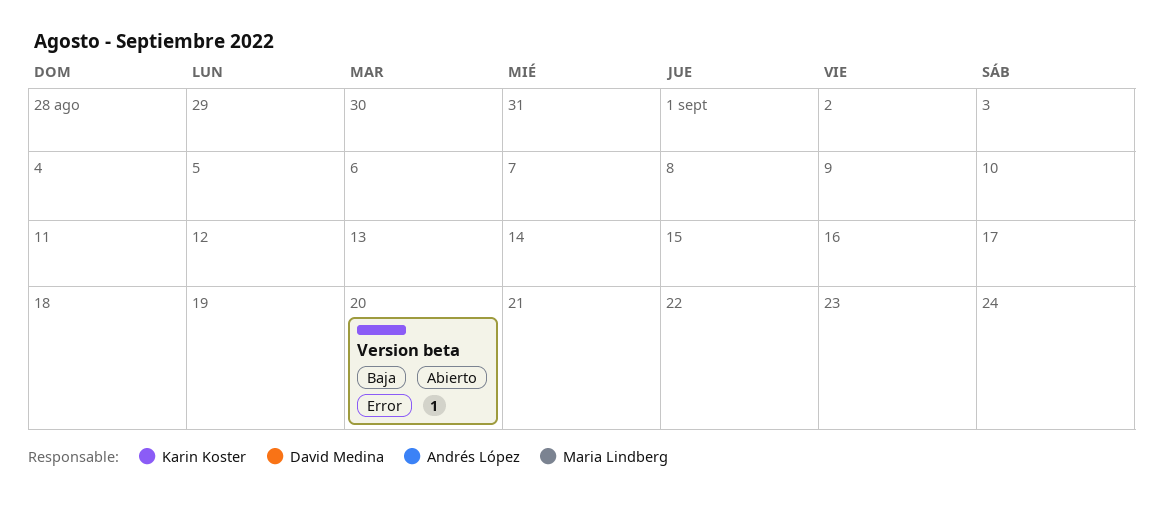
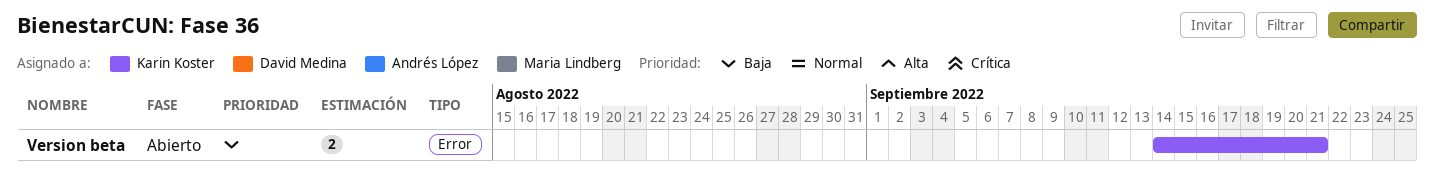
Version beta, estimate: 1 -> 2
Version beta, due: Sep 20 -> Sep 21

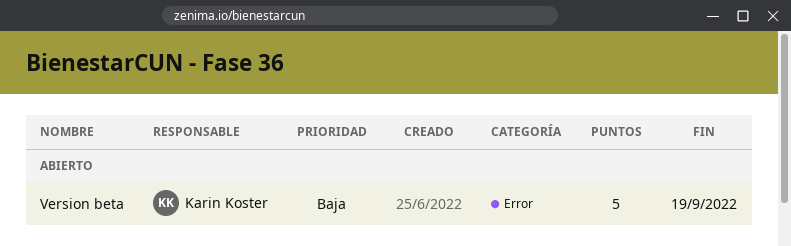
Version beta, estimate: 2 -> 5
Version beta, due: Sep 21 -> Sep 19

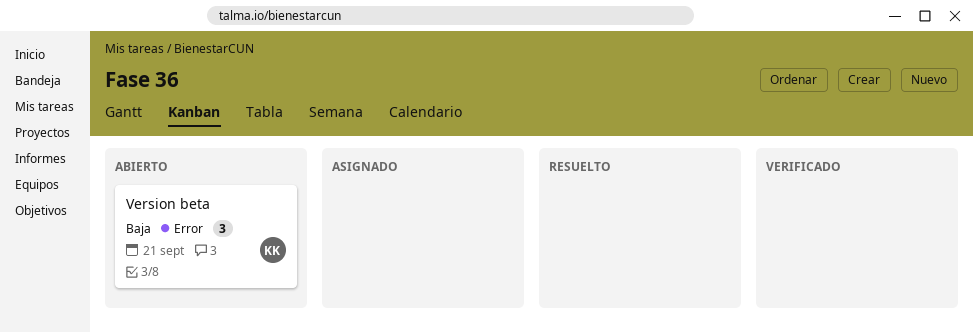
Version beta, estimate: 5 -> 3
Version beta, due: Sep 19 -> Sep 21

